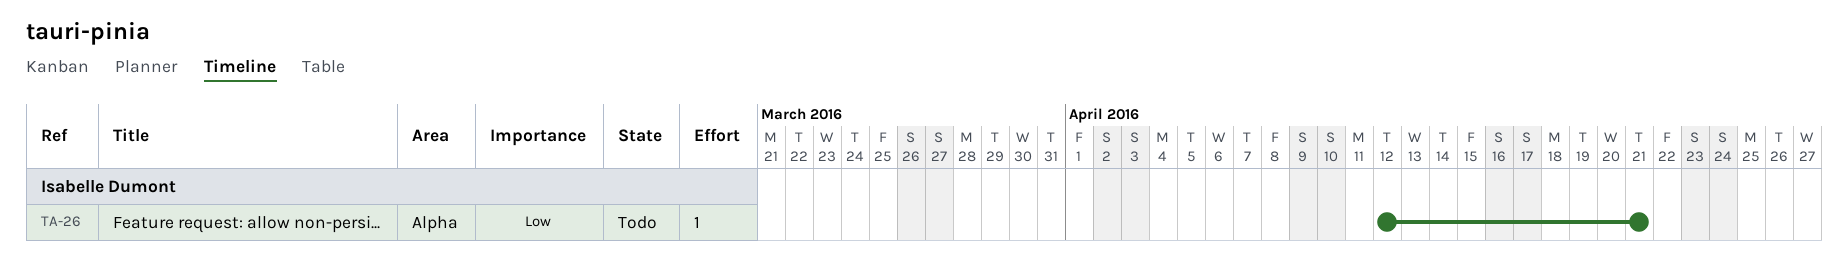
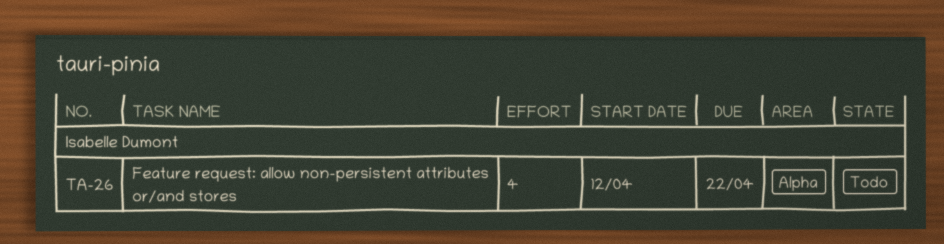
TA-26, estimate: 1 -> 4
TA-26, due: Apr 21 -> Apr 22

